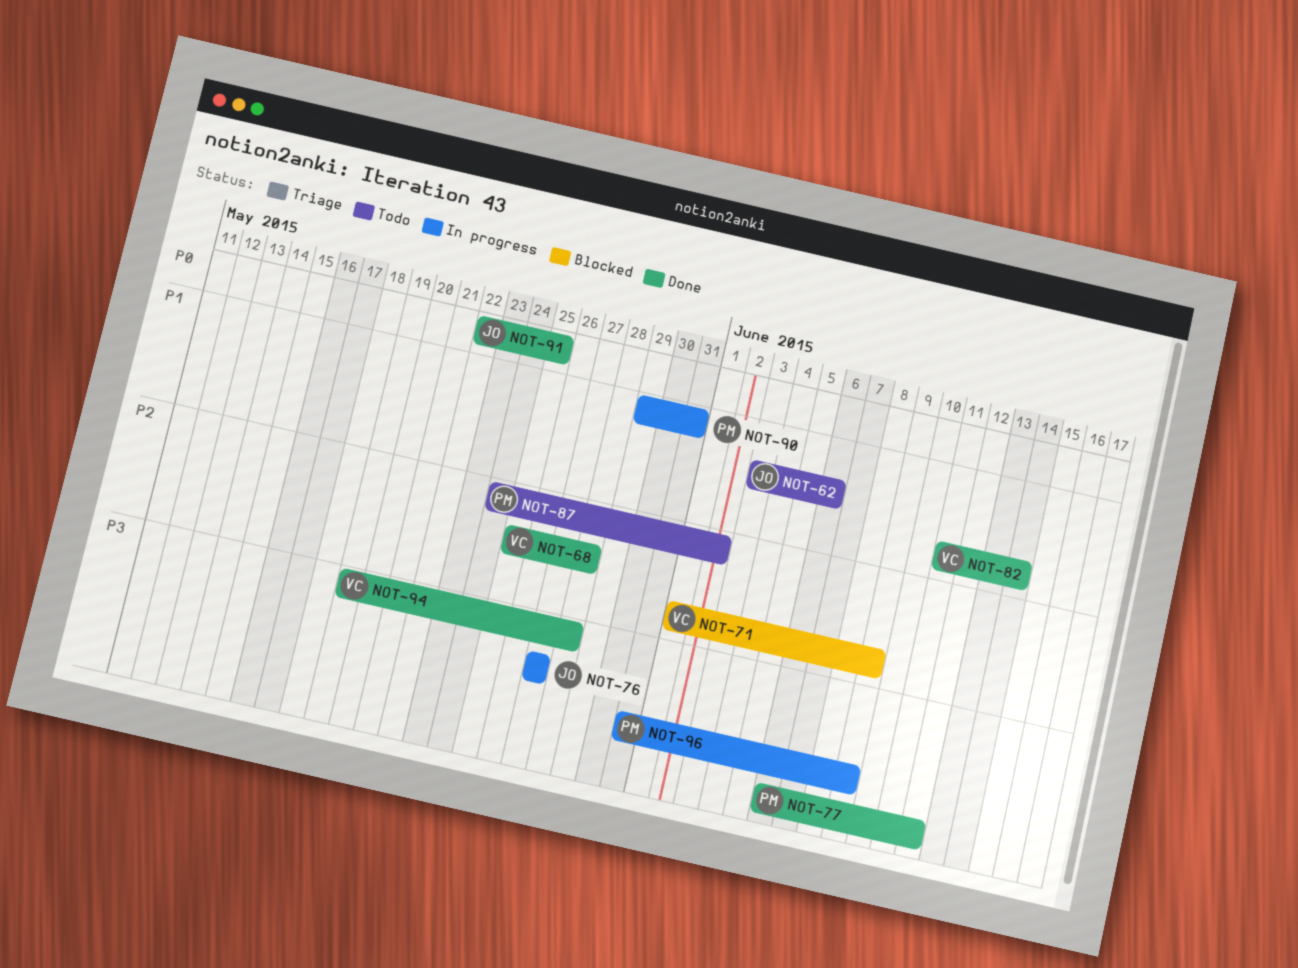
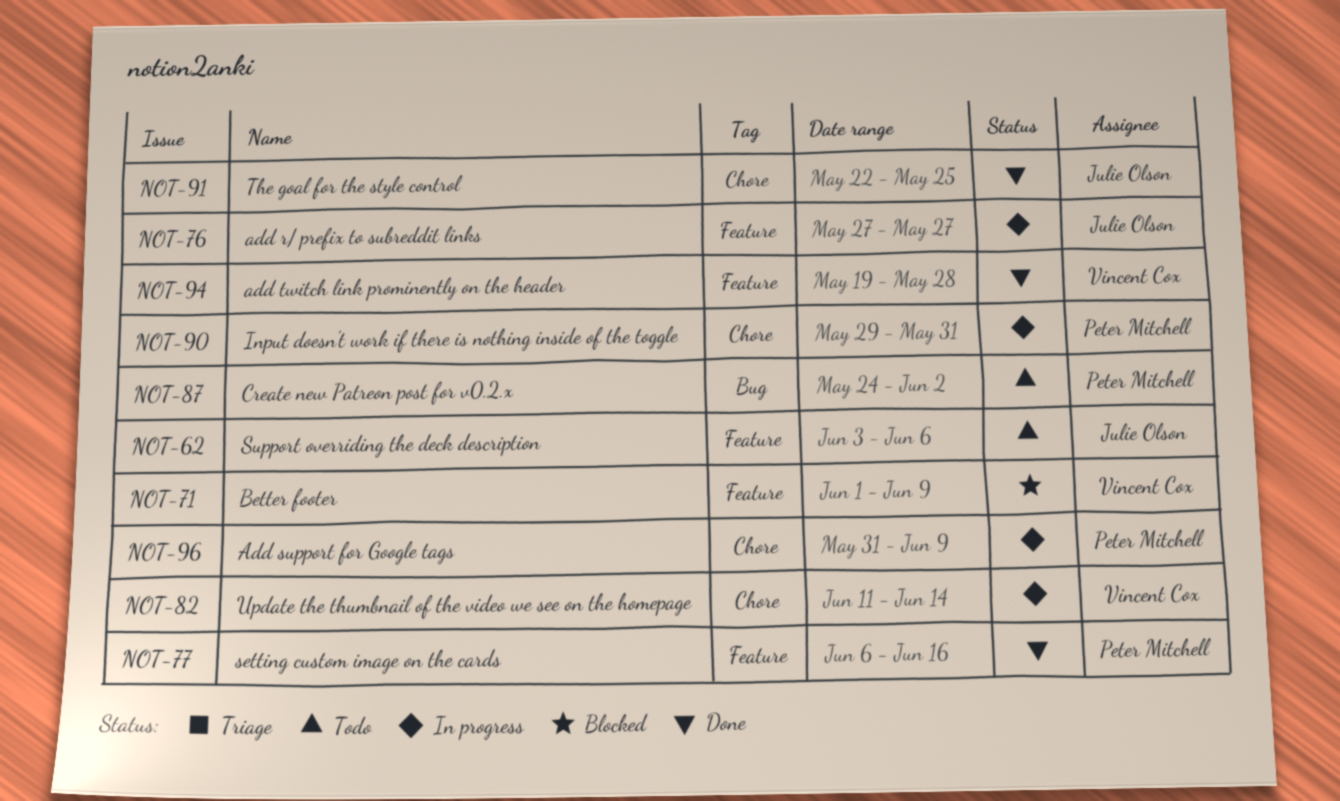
NOT-68: present -> none
NOT-77, due: Jun 12 -> Jun 16
NOT-82, status: Done -> In progress

